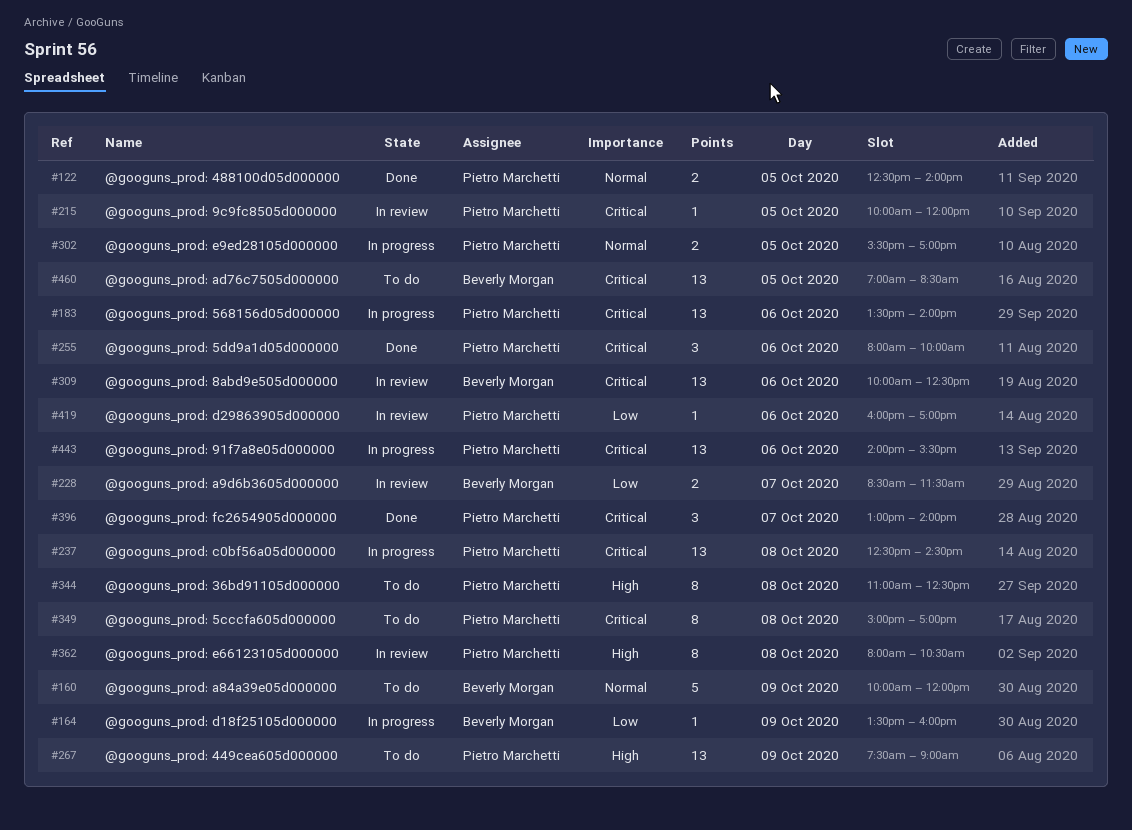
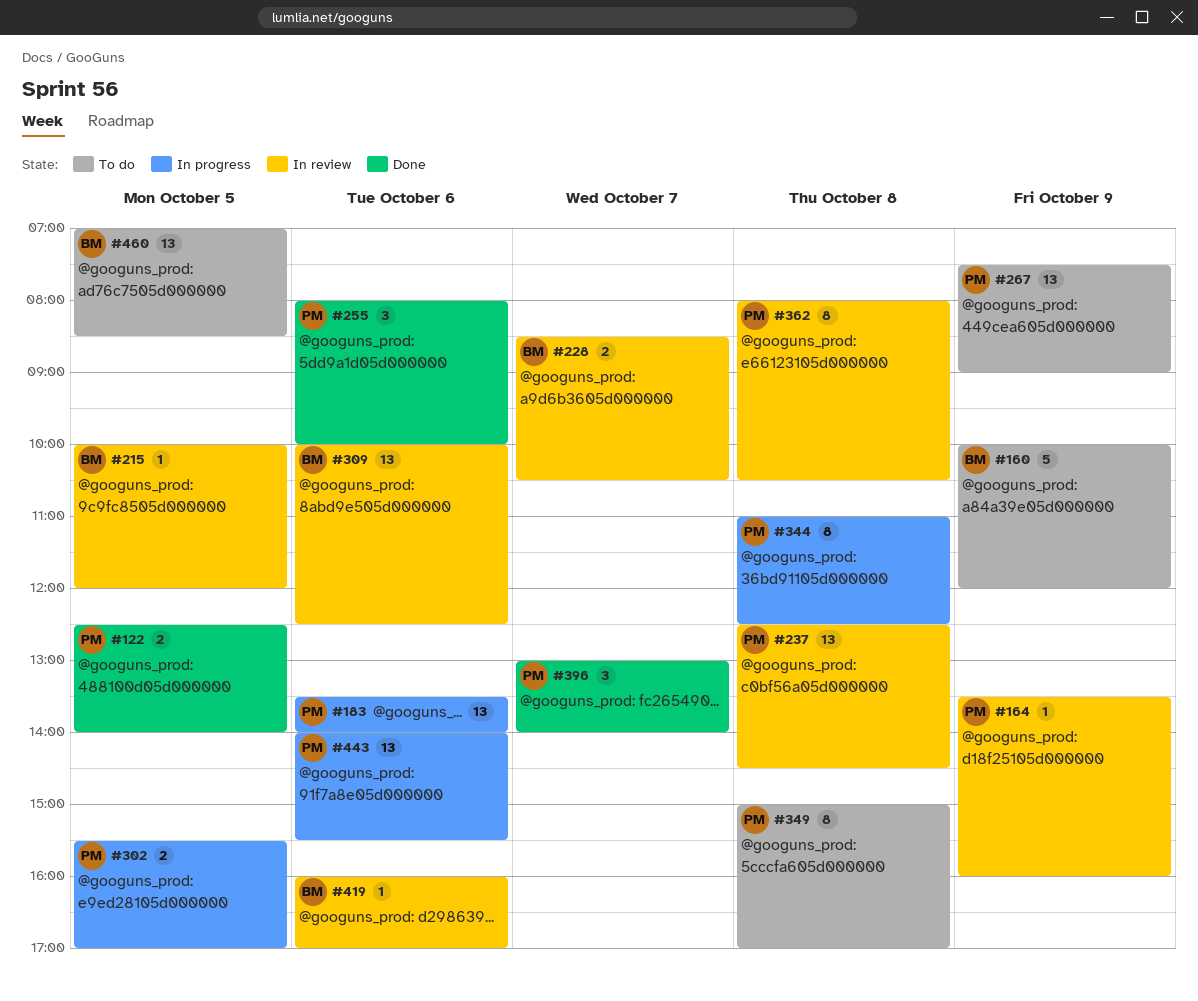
#164, status: In progress -> In review
#164, owner: Beverly Morgan -> Pietro Marchetti
#215, owner: Pietro Marchetti -> Beverly Morgan
#228, ends: 11:30 -> 10:30
#237, status: In progress -> In review
#344, status: To do -> In progress
#419, owner: Pietro Marchetti -> Beverly Morgan

